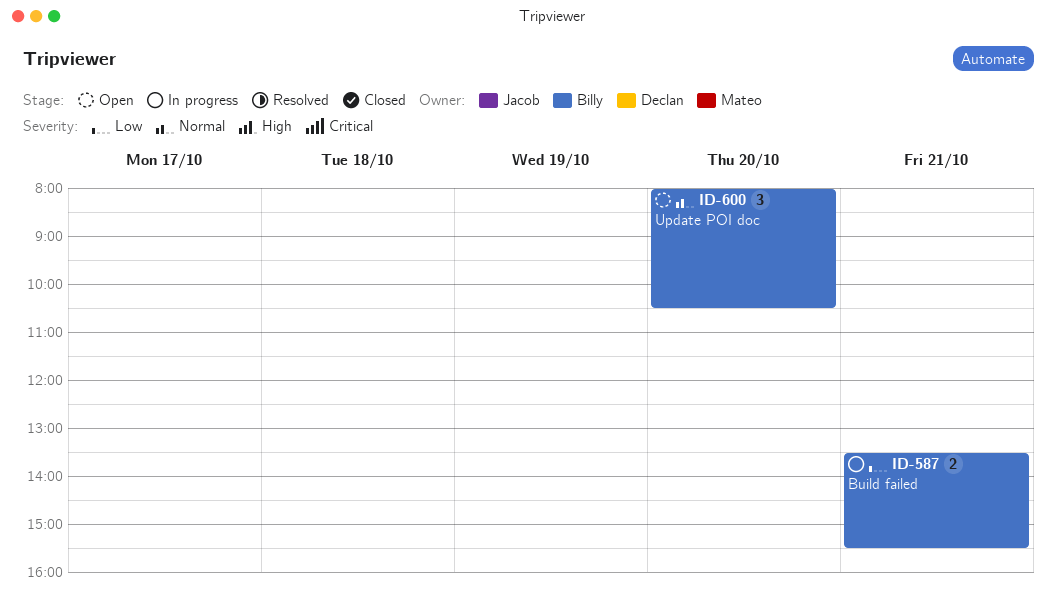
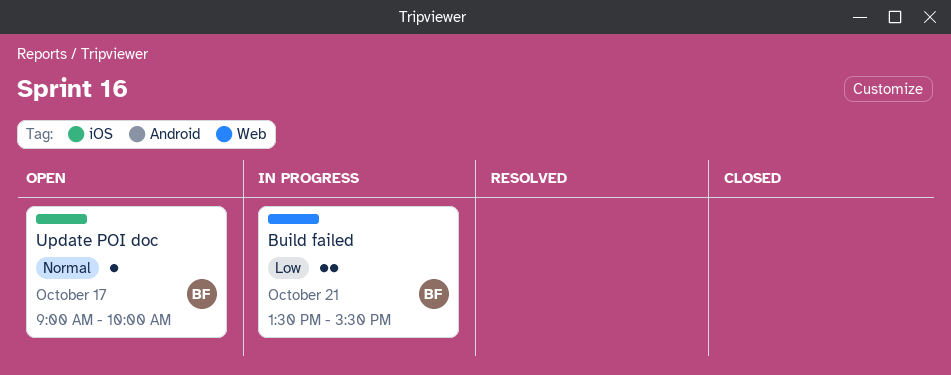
Update POI doc, estimate: 3 -> 1
Update POI doc, day: Oct 20 -> Oct 17
Update POI doc, begins: 08:00 -> 09:00
Update POI doc, ends: 10:30 -> 10:00

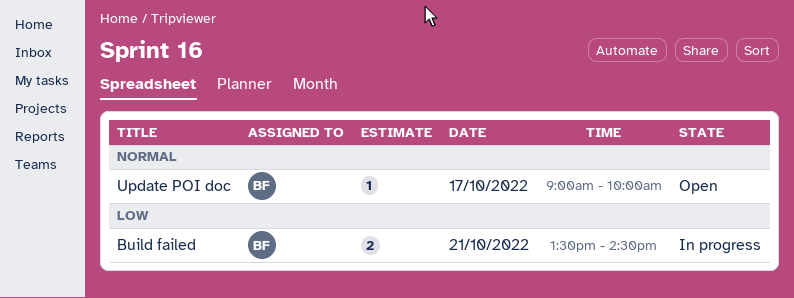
Build failed, ends: 15:30 -> 14:30

